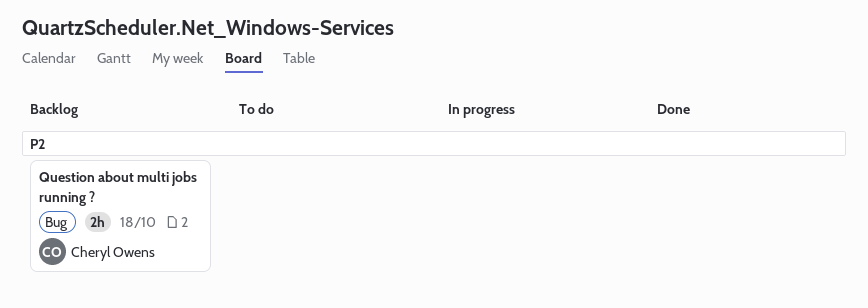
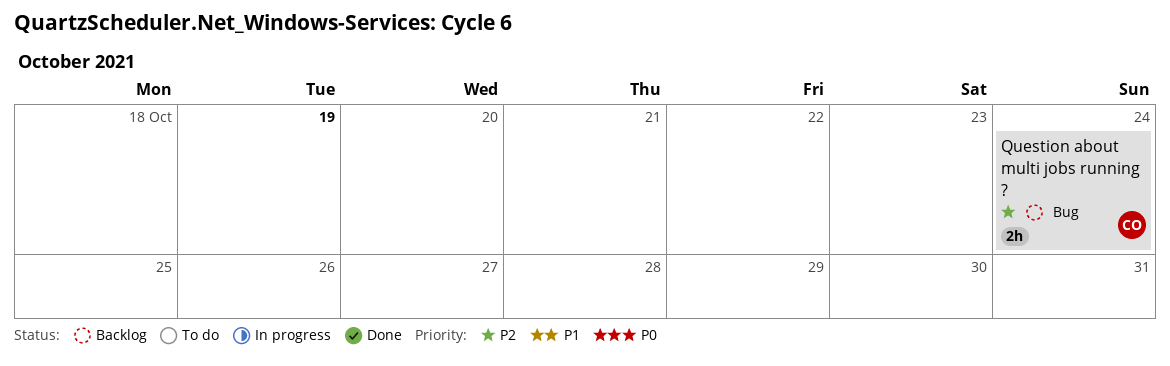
Question about multi jobs running ?, due: Oct 18 -> Oct 24

